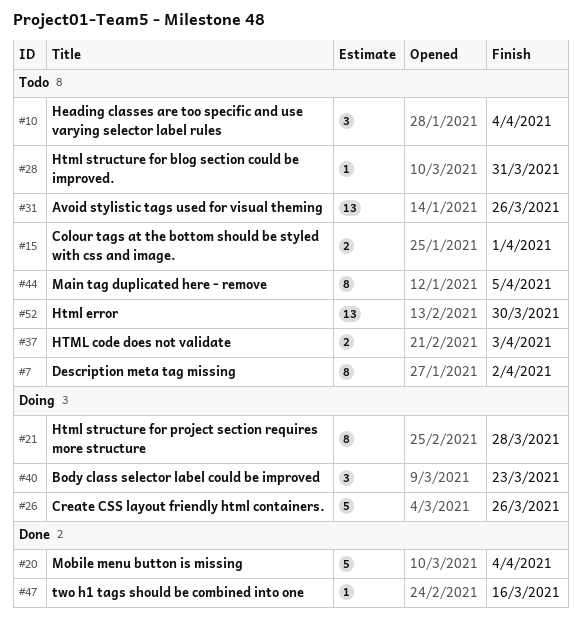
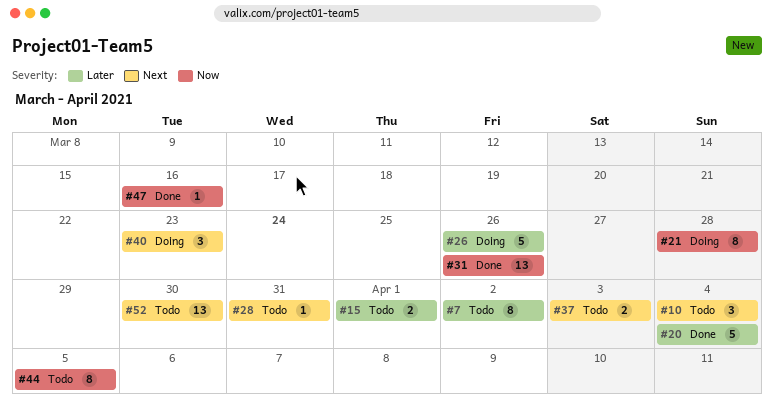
#31, status: Todo -> Done

